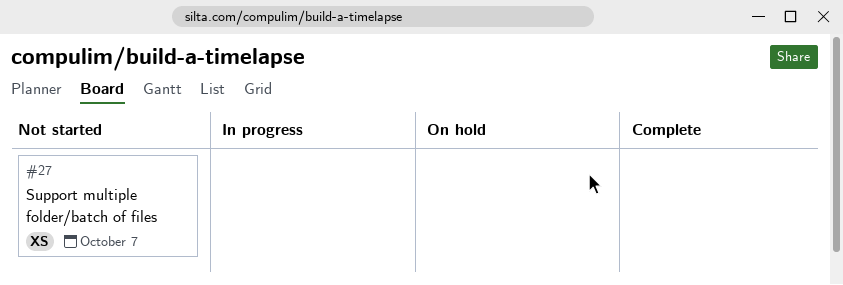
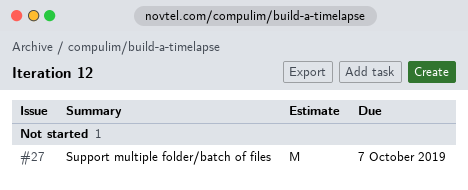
#27, estimate: XS -> M

